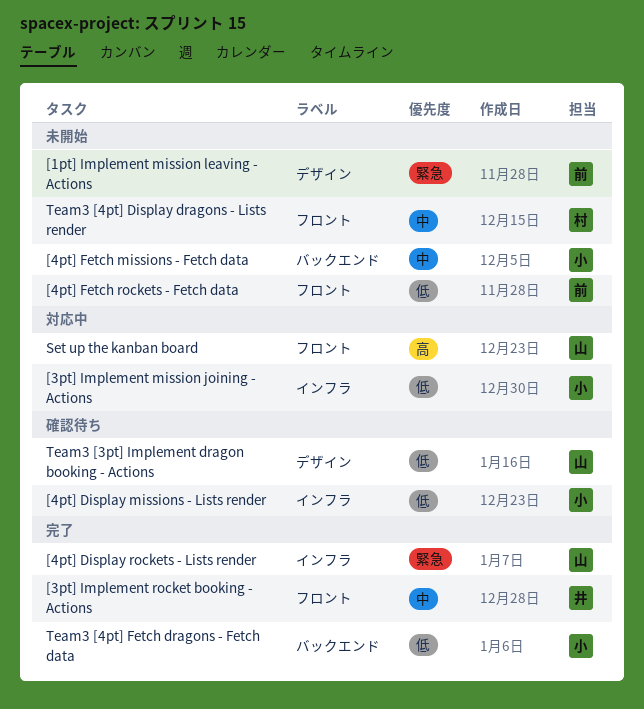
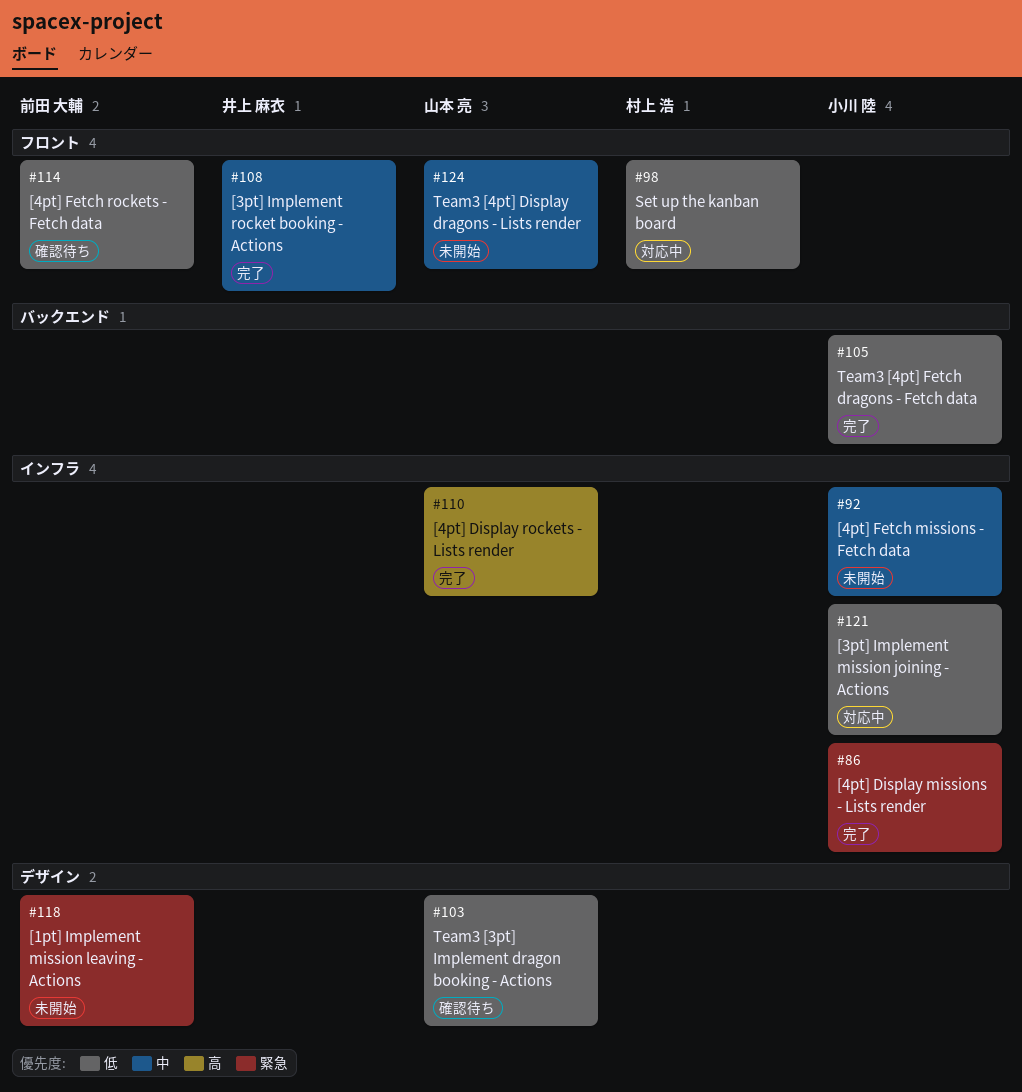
[4pt] Display missions - Lists render, status: 確認待ち -> 完了
[4pt] Display missions - Lists render, priority: 低 -> 緊急
[4pt] Display rockets - Lists render, priority: 緊急 -> 高
[4pt] Fetch missions - Fetch data, label: バックエンド -> インフラ
[4pt] Fetch rockets - Fetch data, status: 未開始 -> 確認待ち
Set up the kanban board, owner: 山本 亮 -> 村上 浩
Set up the kanban board, priority: 高 -> 低
Team3 [4pt] Display dragons - Lists render, owner: 村上 浩 -> 山本 亮

